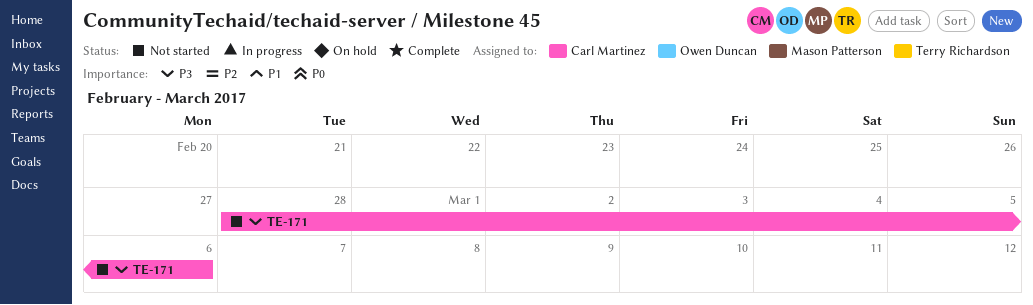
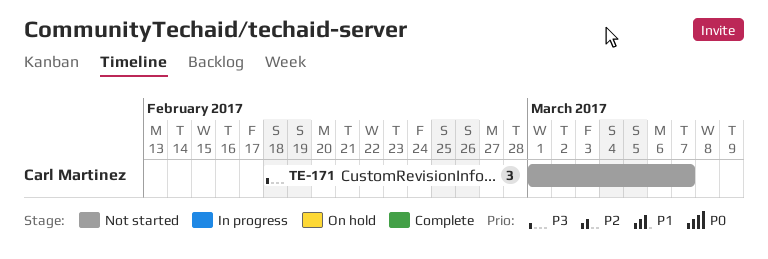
TE-171, start: Feb 28 -> Mar 1
TE-171, due: Mar 6 -> Mar 7

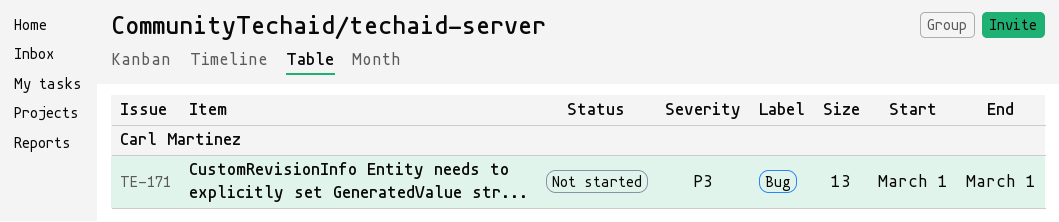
TE-171, estimate: 3 -> 13
TE-171, due: Mar 7 -> Mar 1

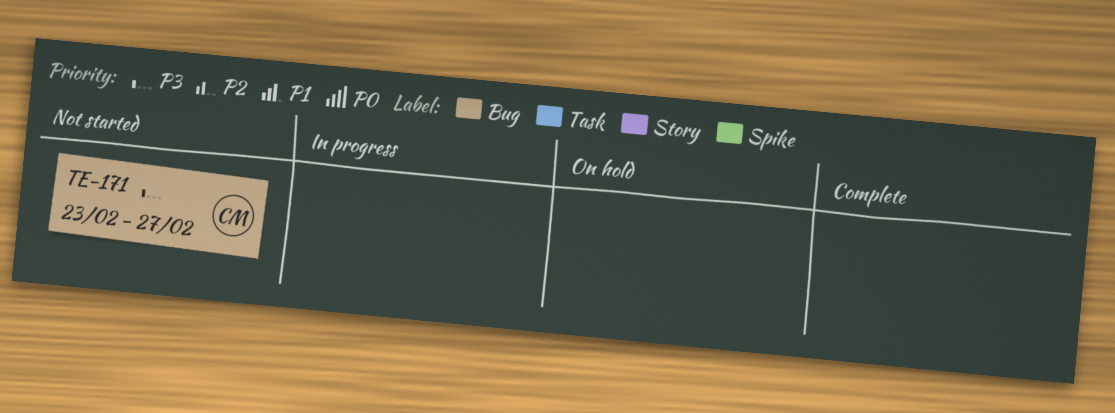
TE-171, start: Mar 1 -> Feb 23
TE-171, due: Mar 1 -> Feb 27

